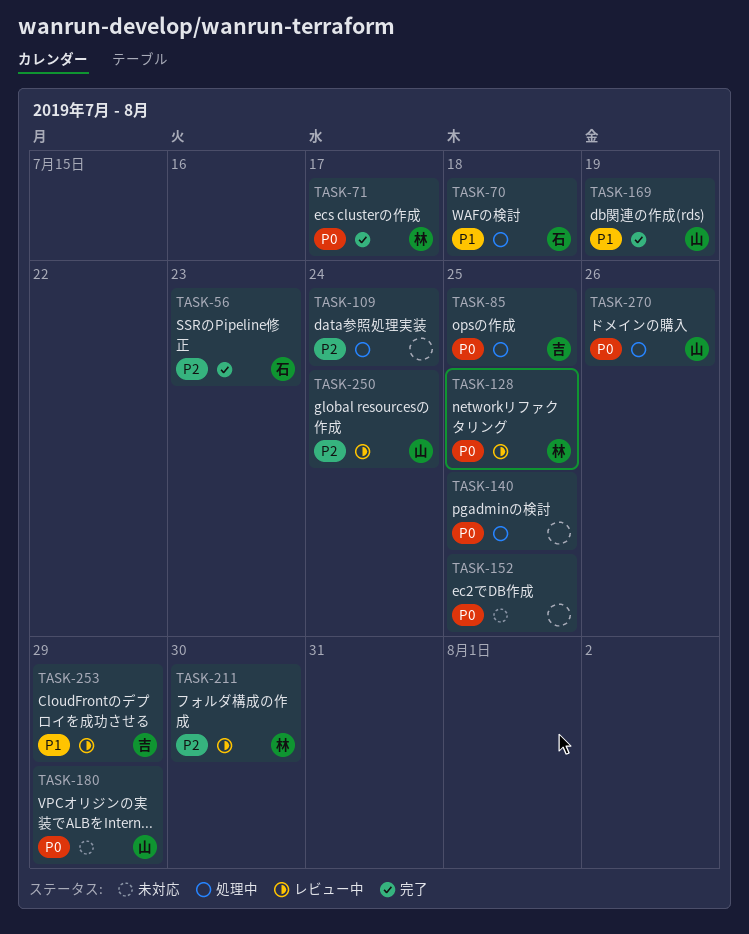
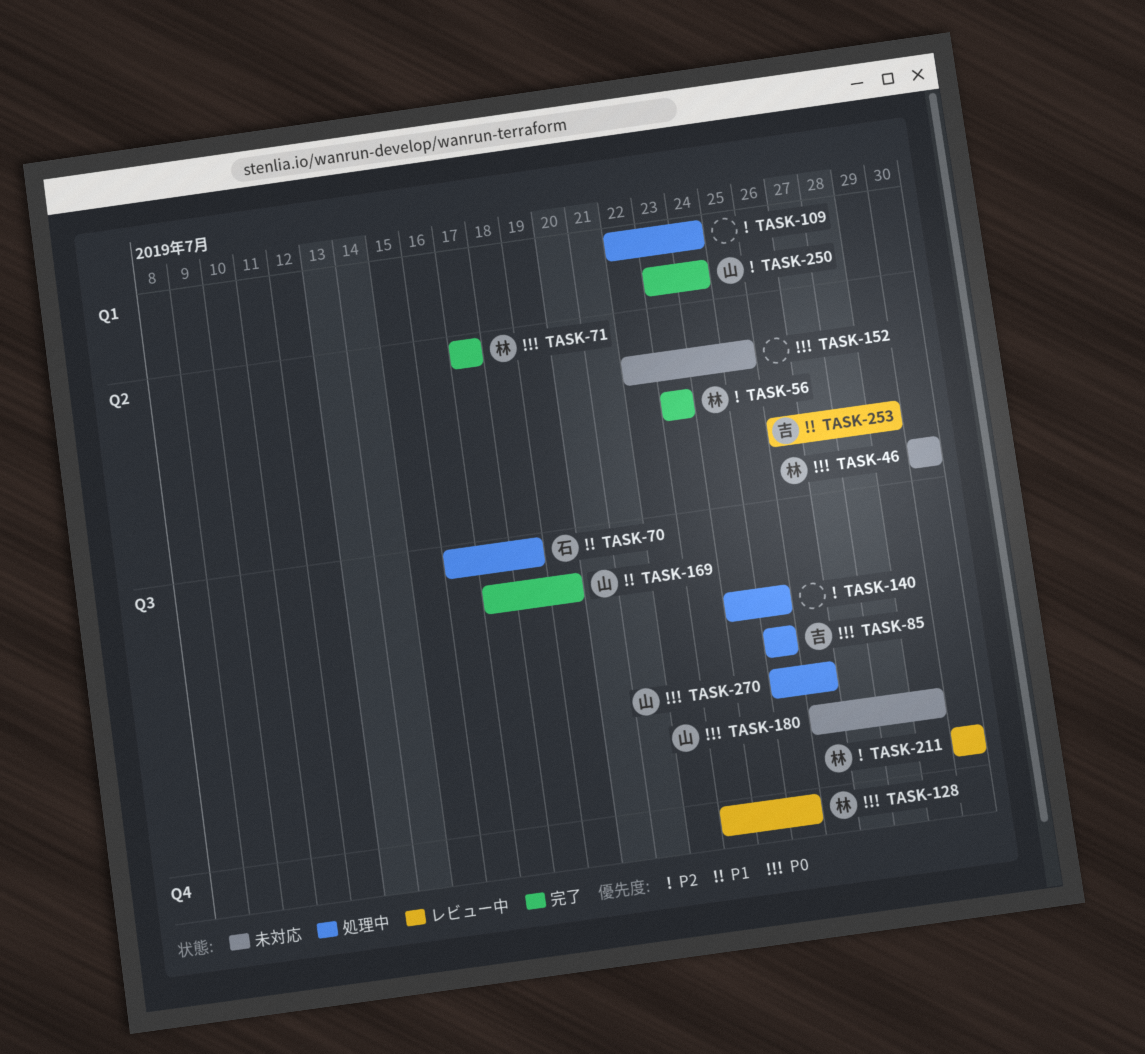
TASK-46: none -> present
TASK-56, owner: 石 -> 林
TASK-140, priority: P0 -> P2
TASK-250, status: レビュー中 -> 完了

